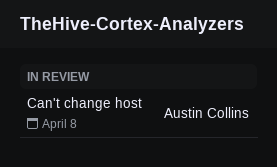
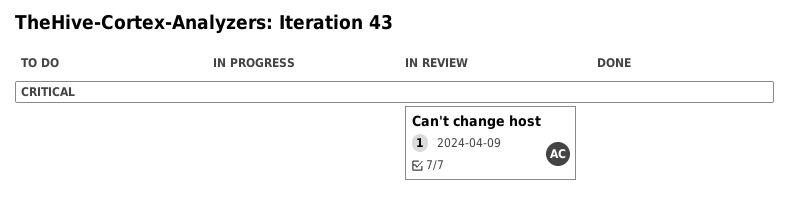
Can't change host, due: Apr 8 -> Apr 9

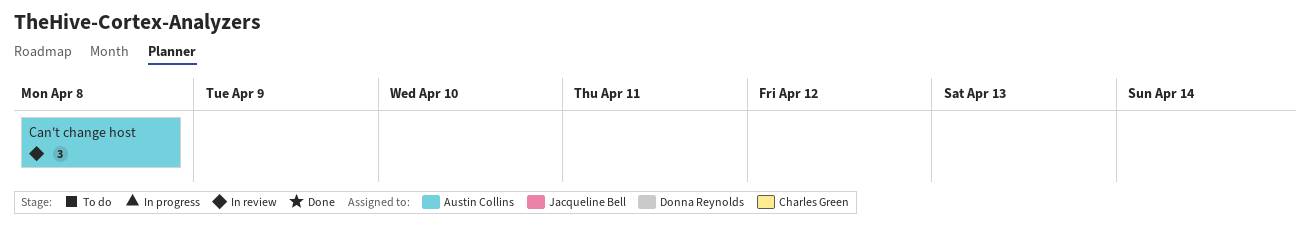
Can't change host, estimate: 1 -> 3
Can't change host, due: Apr 9 -> Apr 8

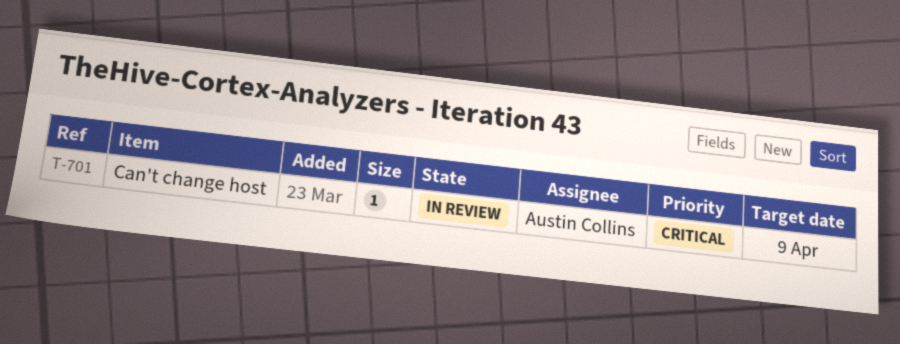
Can't change host, estimate: 3 -> 1
Can't change host, due: Apr 8 -> Apr 9

